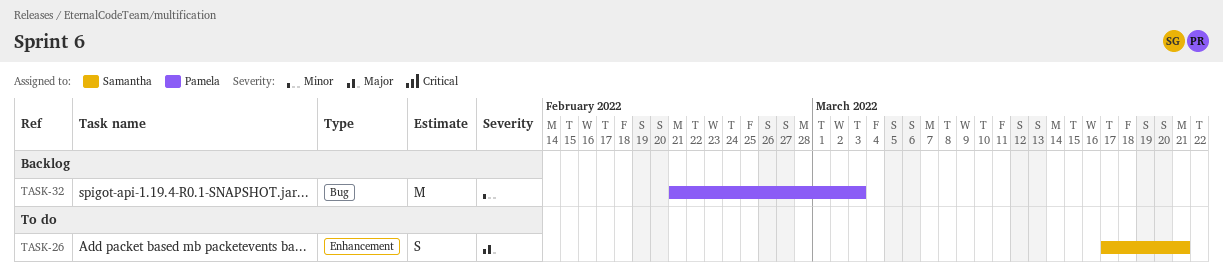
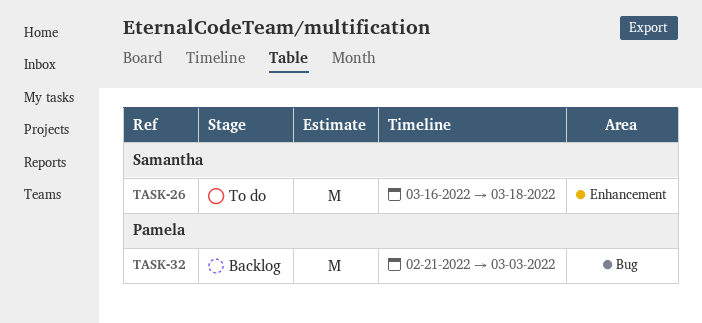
TASK-26, estimate: S -> M
TASK-26, start: Mar 17 -> Mar 16
TASK-26, due: Mar 21 -> Mar 18

